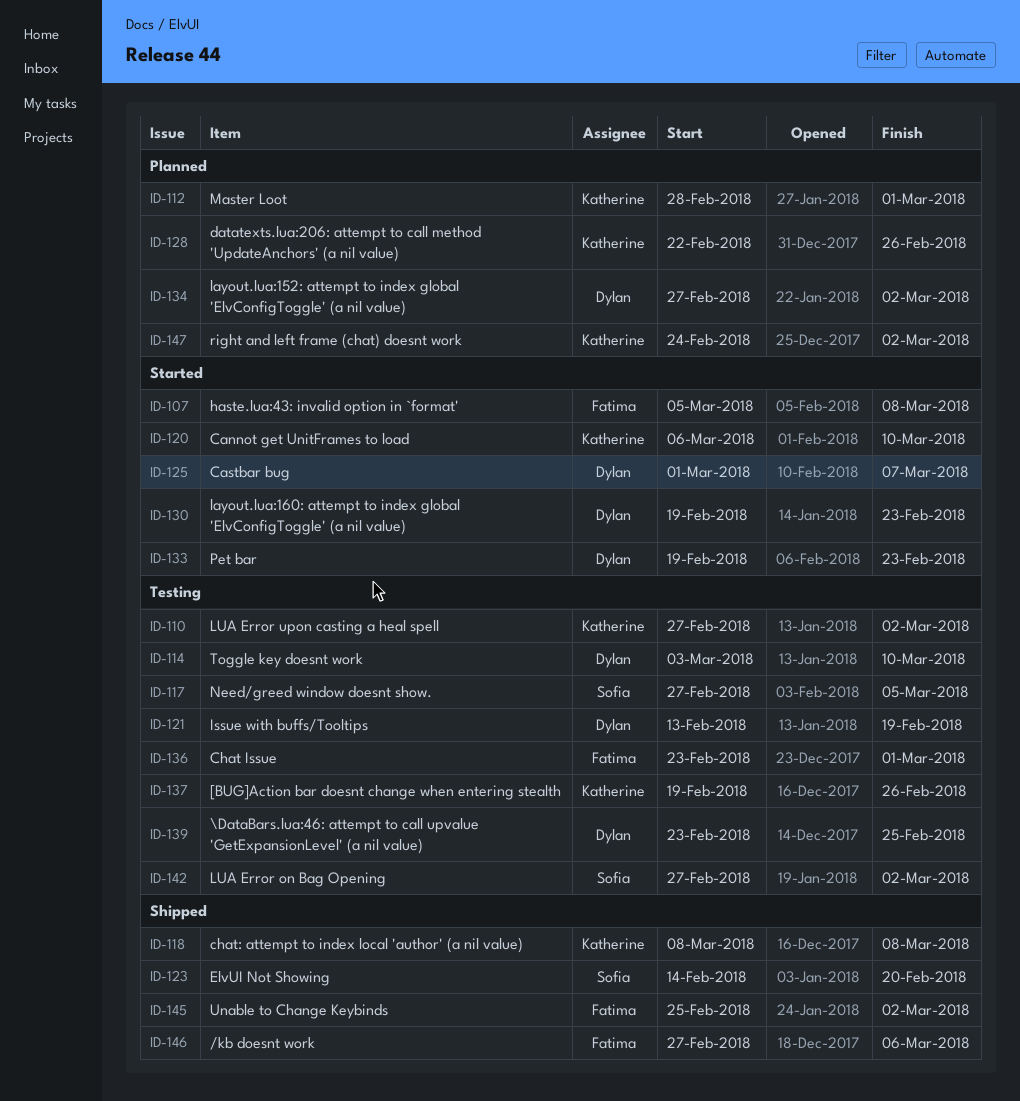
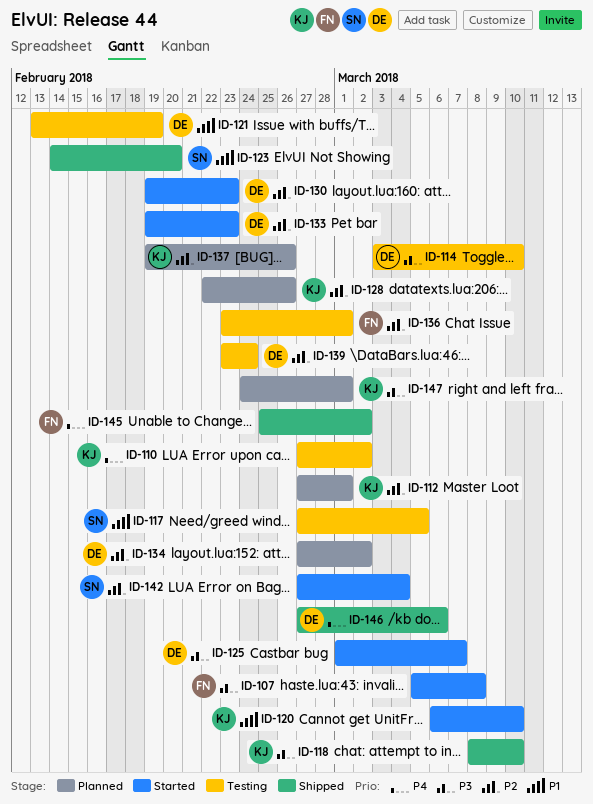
ID-112, start: Feb 28 -> Feb 27
ID-118, due: Mar 8 -> Mar 10
ID-137, status: Testing -> Planned
ID-139, due: Feb 25 -> Feb 24
ID-142, status: Testing -> Started
ID-142, due: Mar 2 -> Mar 4
ID-146, owner: Fatima -> Dylan
ID-147, due: Mar 2 -> Mar 1

